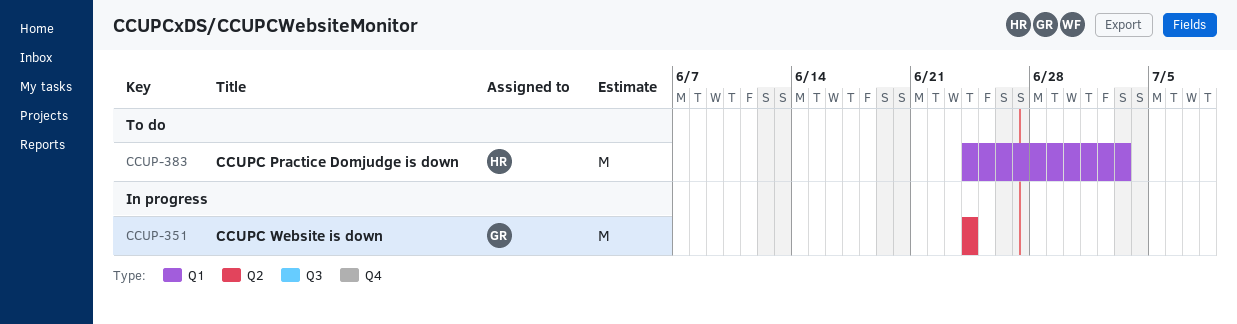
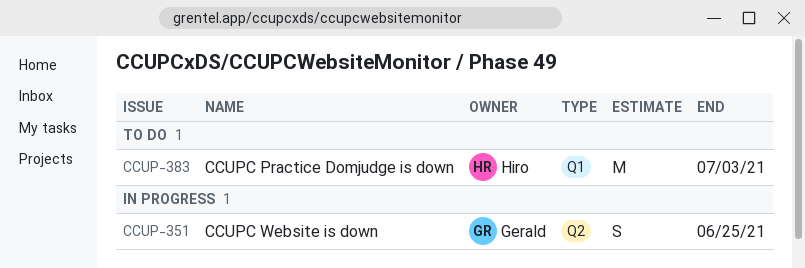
CCUP-351, estimate: M -> S
CCUP-351, due: Jun 24 -> Jun 25

